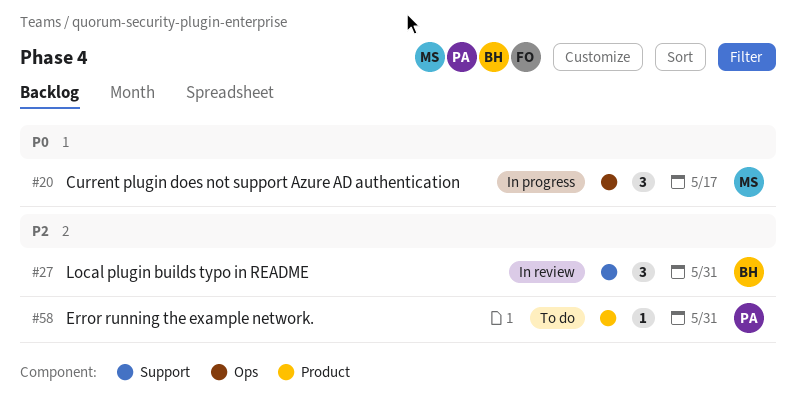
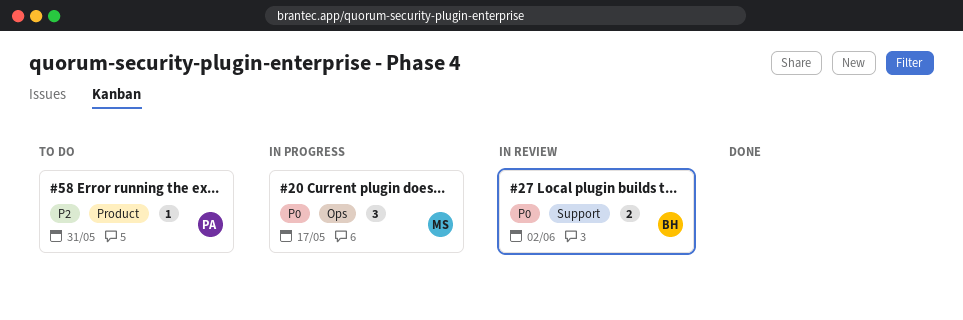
#27, priority: P2 -> P0
#27, estimate: 3 -> 2
#27, due: May 31 -> Jun 2

